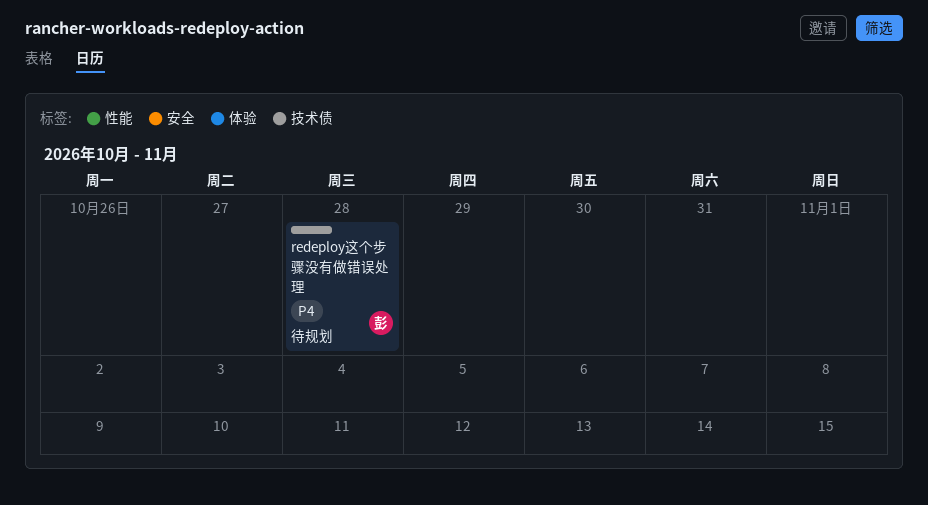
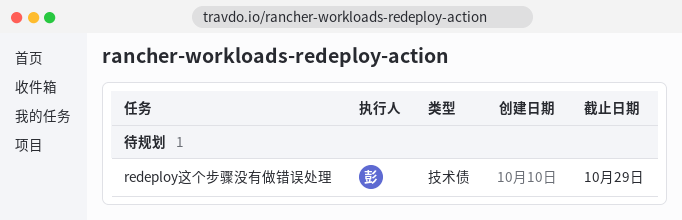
redeploy这个步骤没有做错误处理, due: Oct 28 -> Oct 29

